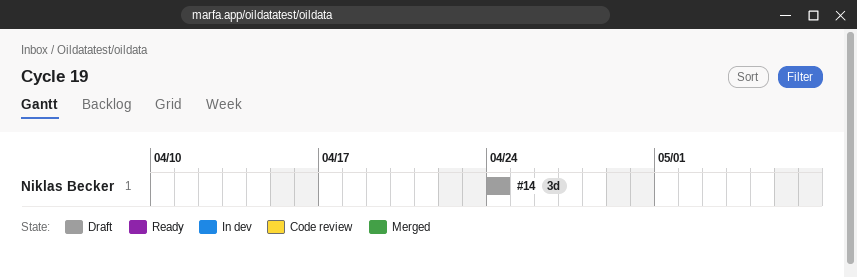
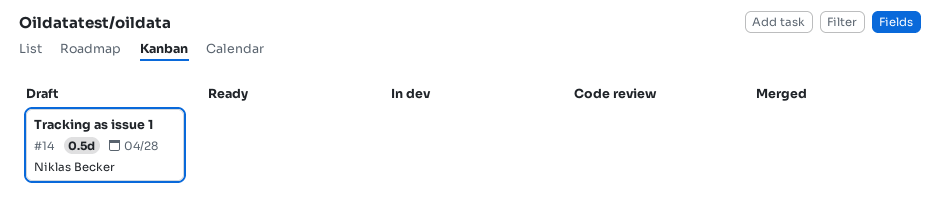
#14, estimate: 3d -> 0.5d
#14, due: Apr 24 -> Apr 28

